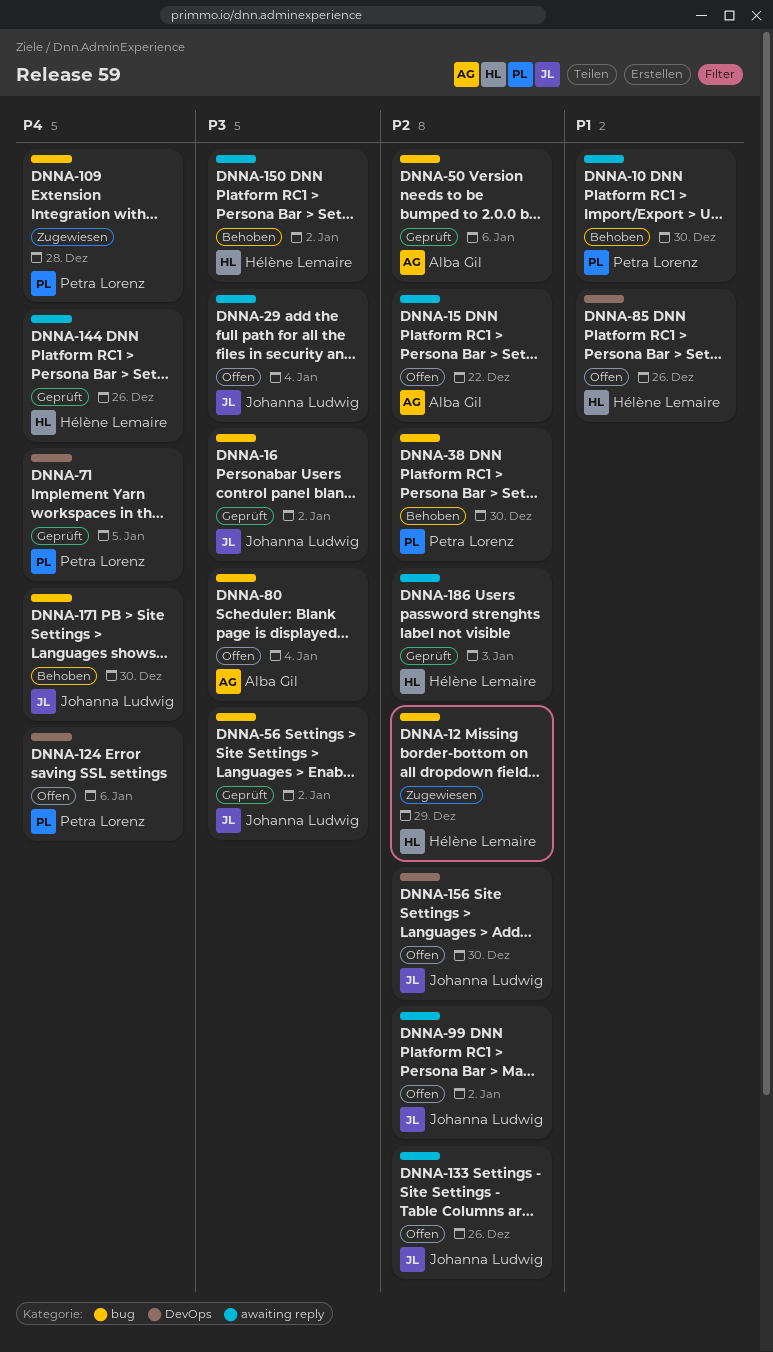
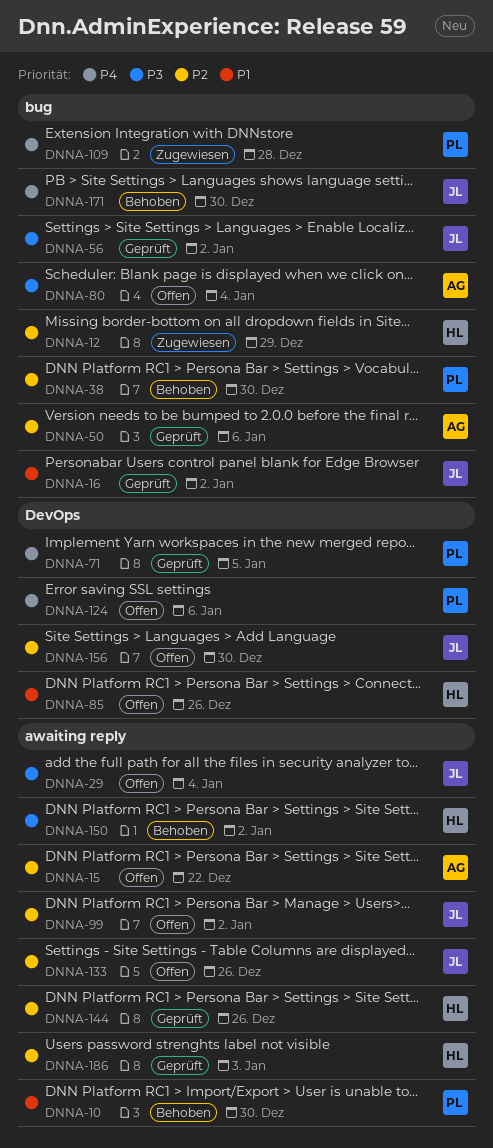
DNNA-16, priority: P3 -> P1
DNNA-144, priority: P4 -> P2

